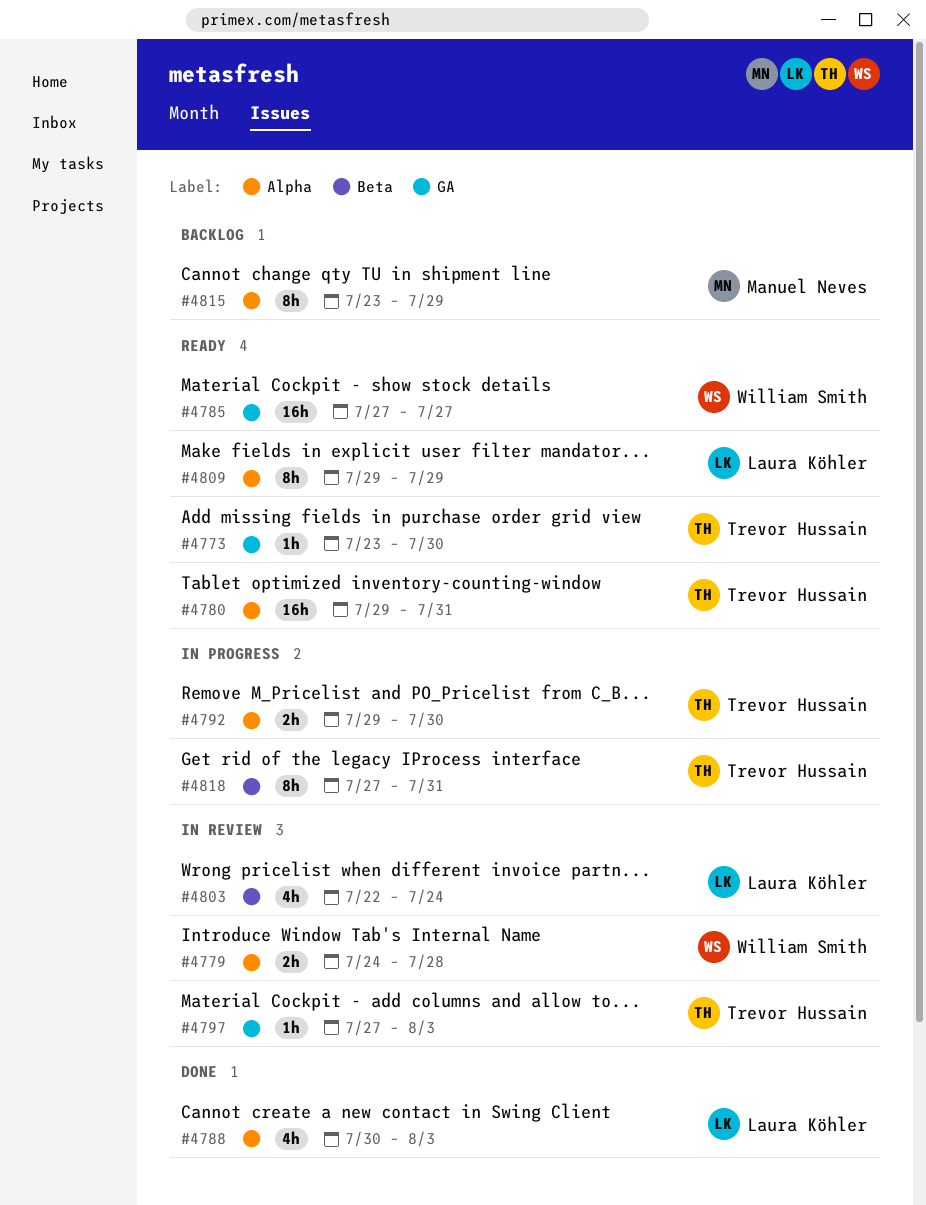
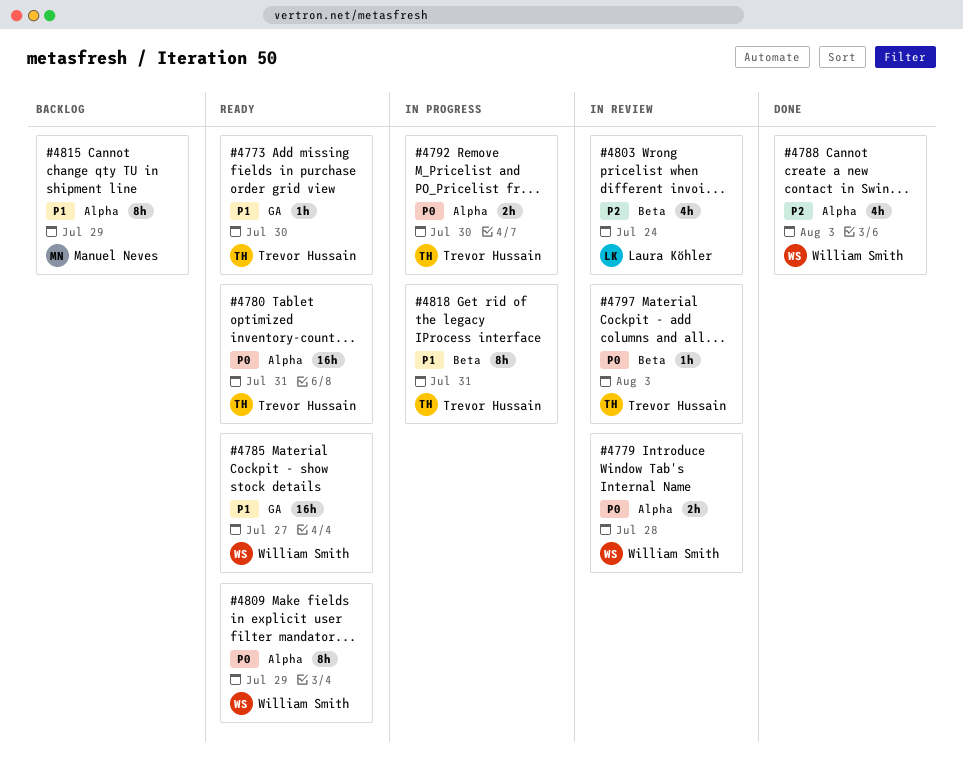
#4788, owner: Laura Köhler -> William Smith
#4797, label: GA -> Beta
#4809, owner: Laura Köhler -> William Smith

